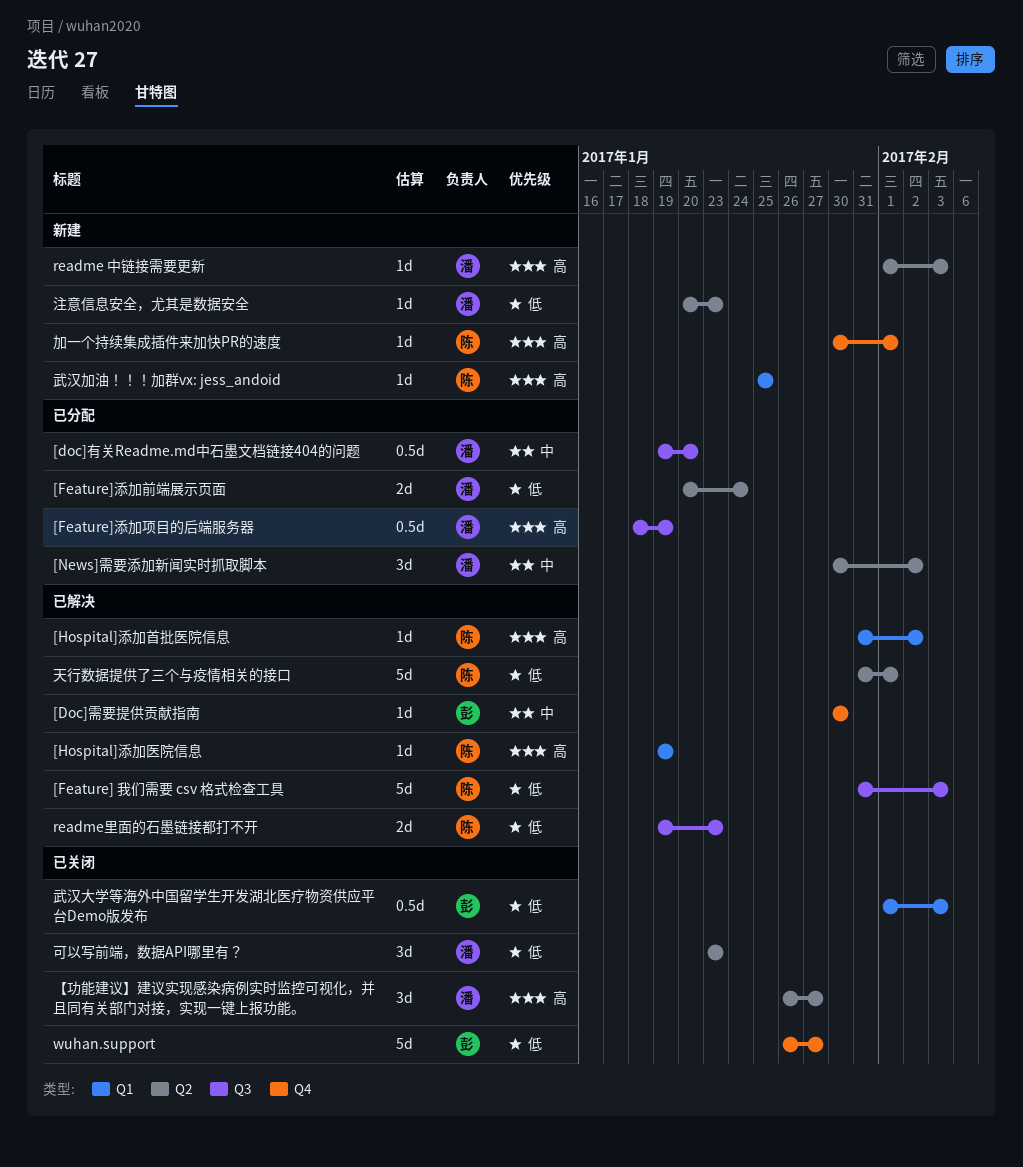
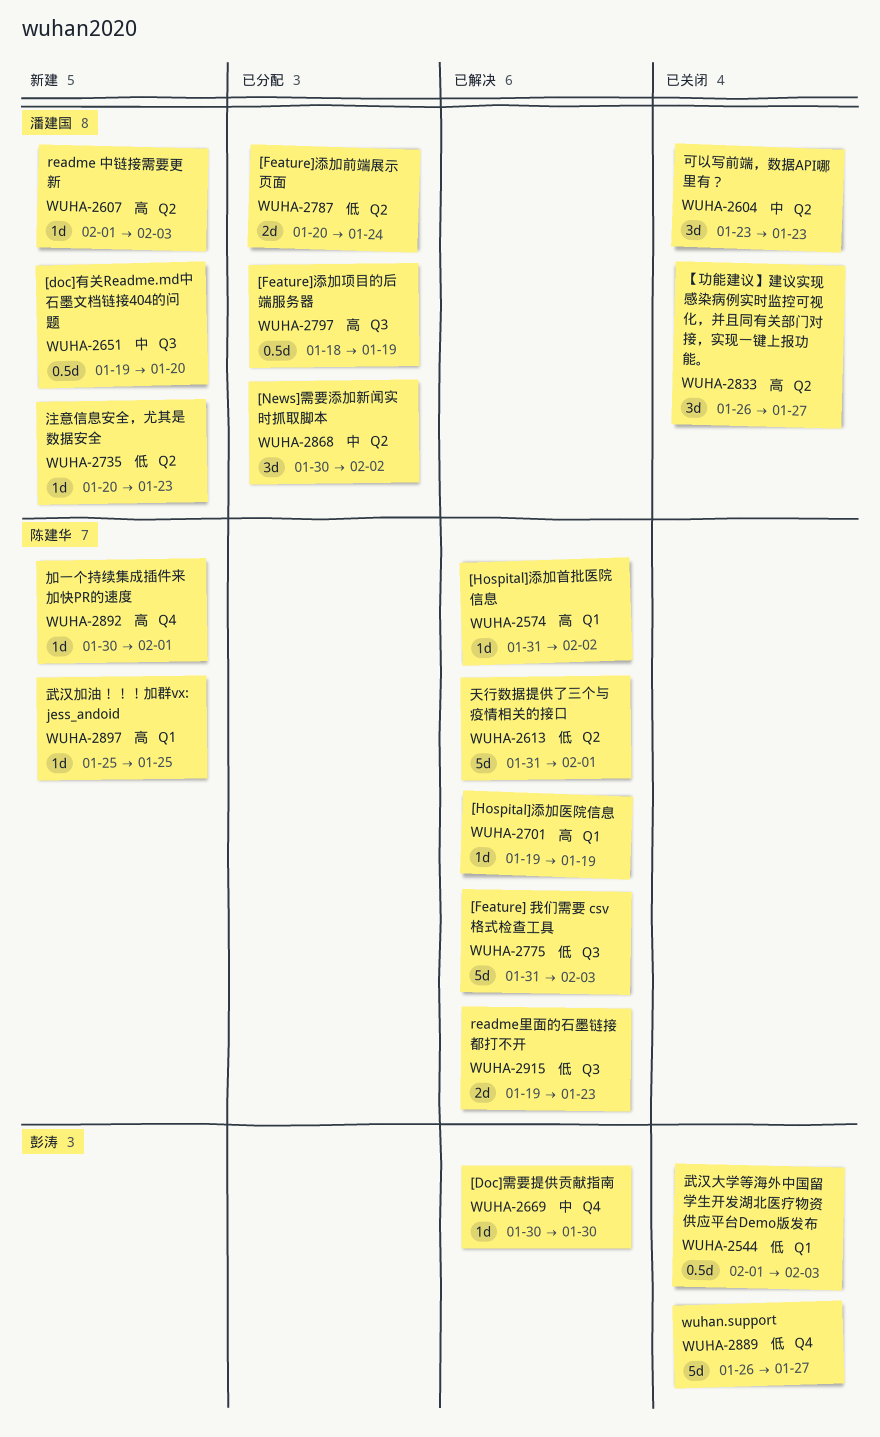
[doc]有关Readme.md中石墨文档链接404的问题, status: 已分配 -> 新建
可以写前端，数据API哪里有？, priority: 低 -> 中

